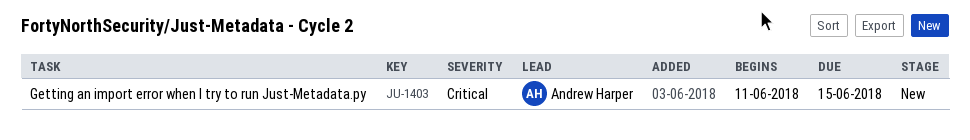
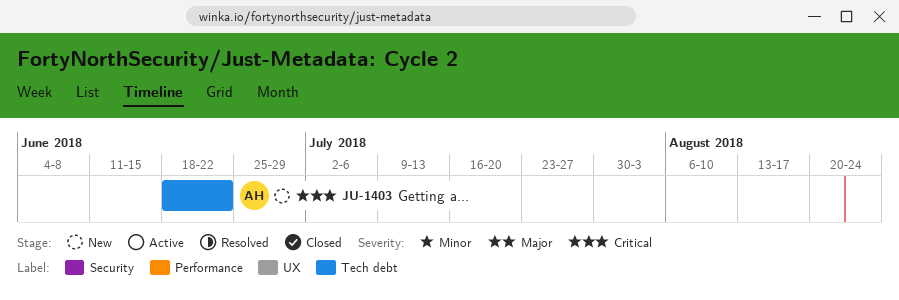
JU-1403, start: Jun 11 -> Jun 18
JU-1403, due: Jun 15 -> Jun 22

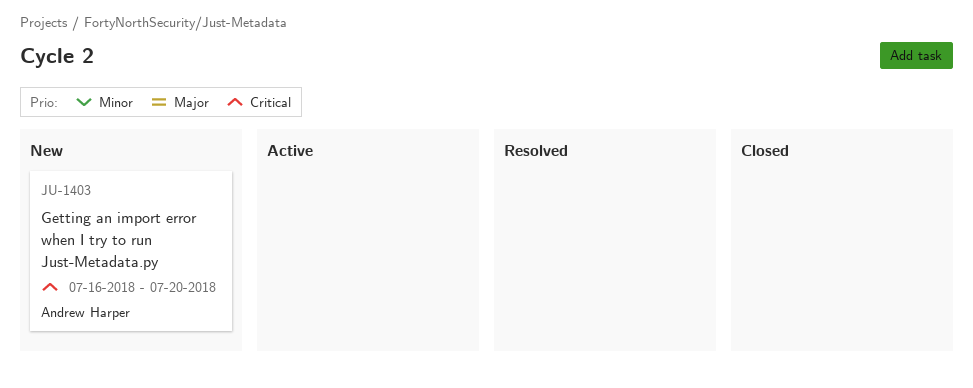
JU-1403, start: Jun 18 -> Jul 16
JU-1403, due: Jun 22 -> Jul 20

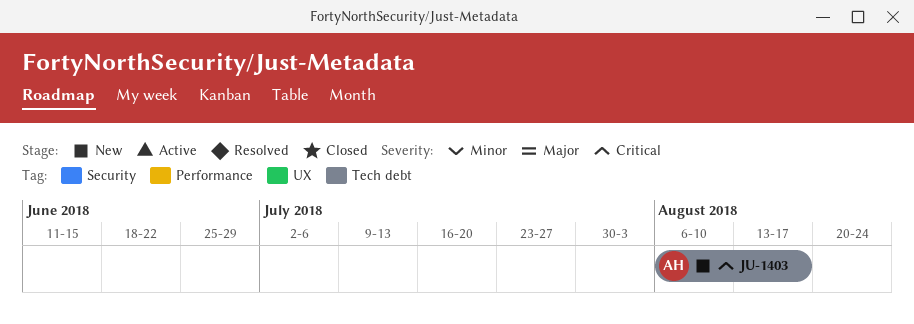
JU-1403, start: Jul 16 -> Aug 6
JU-1403, due: Jul 20 -> Aug 17

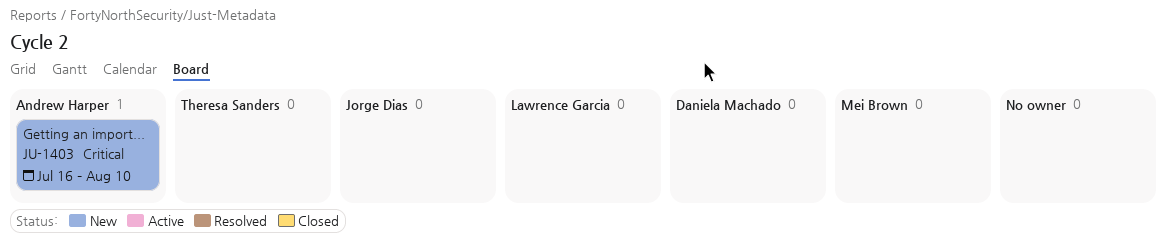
JU-1403, start: Aug 6 -> Jul 16
JU-1403, due: Aug 17 -> Aug 10

